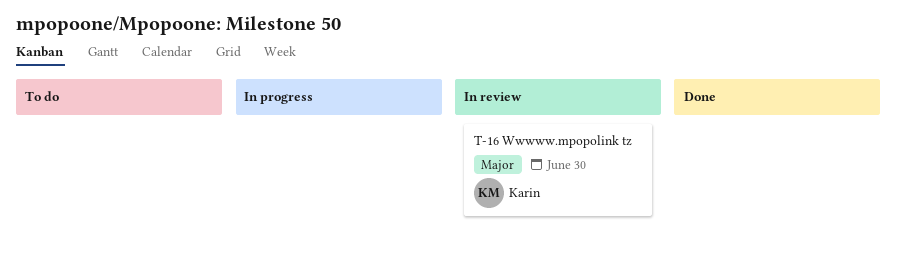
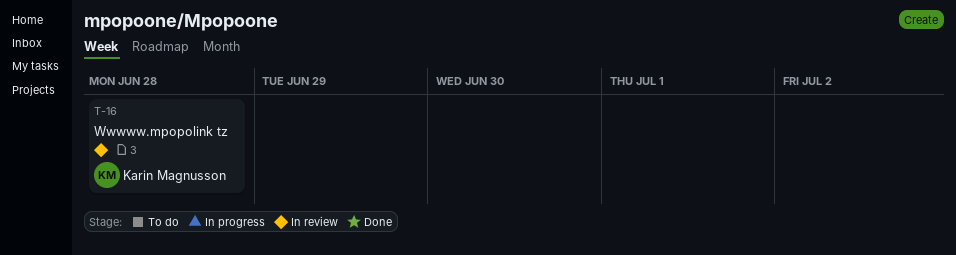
T-16, due: Jun 30 -> Jun 28

